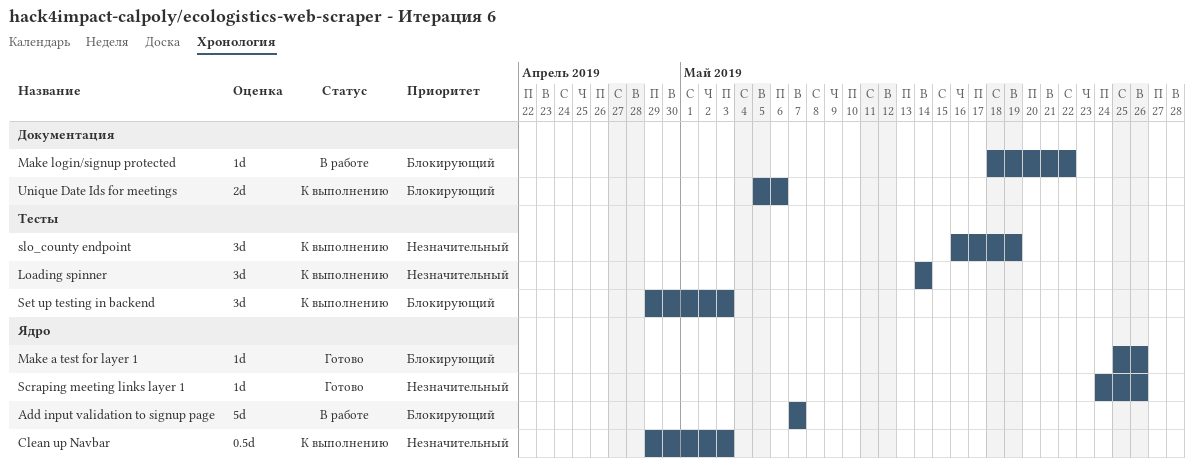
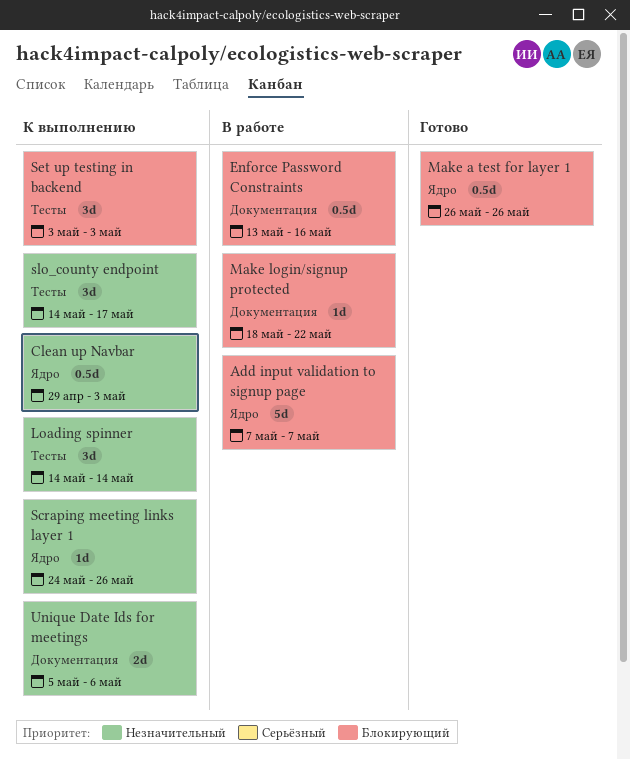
Enforce Password Constraints: none -> present
Make a test for layer 1, estimate: 1d -> 0.5d
Make a test for layer 1, start: May 25 -> May 26
Scraping meeting links layer 1, status: Готово -> К выполнению
Set up testing in backend, start: Apr 29 -> May 3
slo_county endpoint, start: May 16 -> May 14
slo_county endpoint, due: May 19 -> May 17
Unique Date Ids for meetings, priority: Блокирующий -> Незначительный

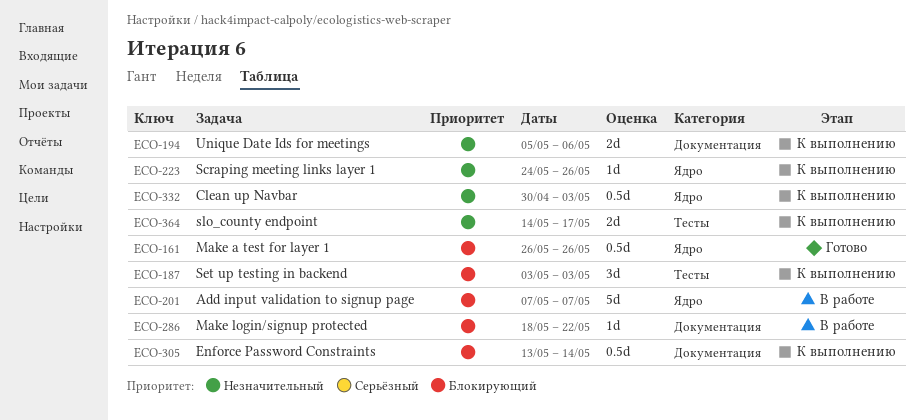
Clean up Navbar, start: Apr 29 -> Apr 30
Enforce Password Constraints, status: В работе -> К выполнению
Enforce Password Constraints, due: May 16 -> May 14
Loading spinner: present -> none
slo_county endpoint, estimate: 3d -> 2d

